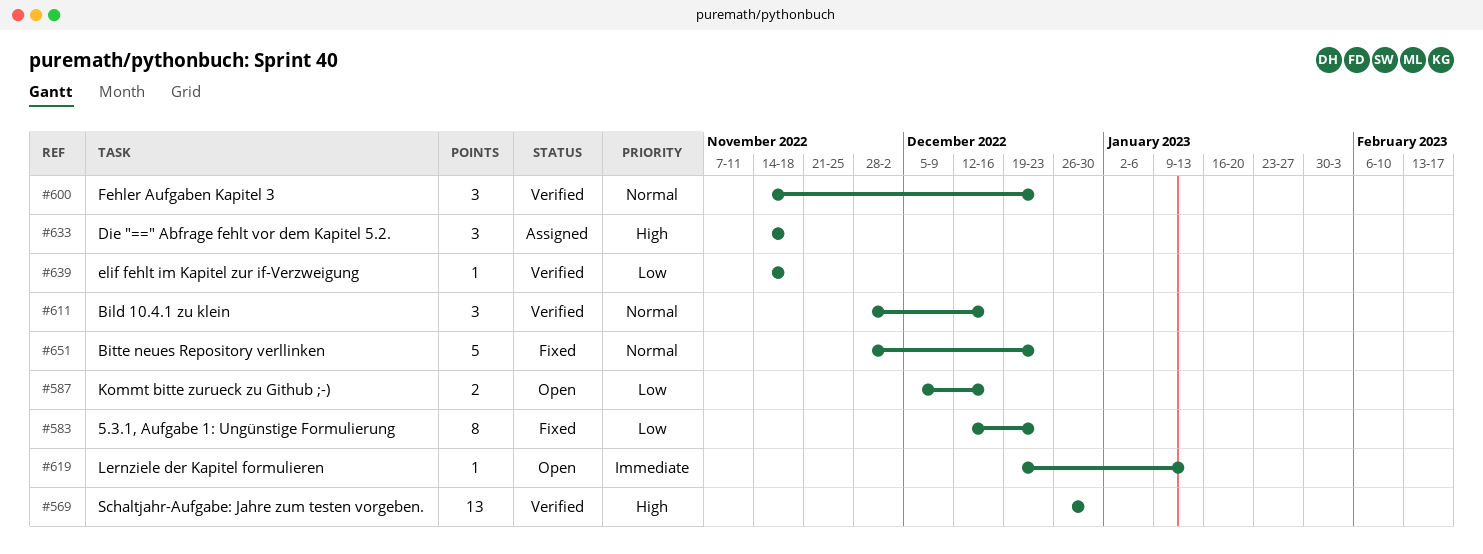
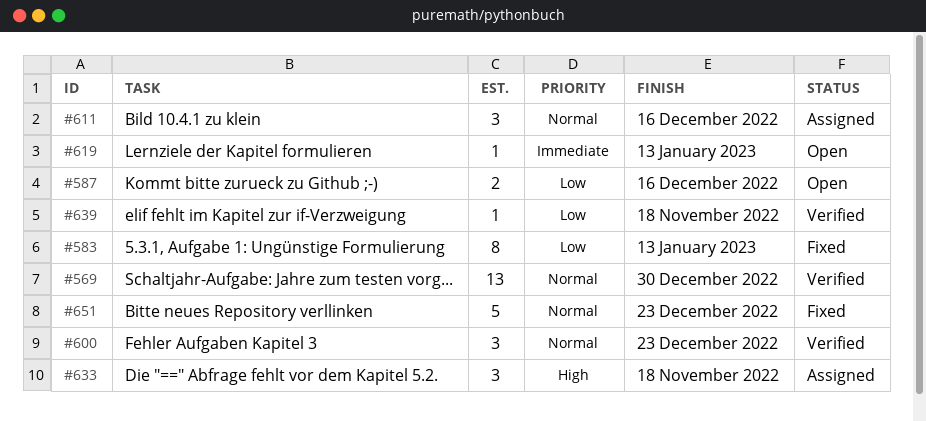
#569, priority: High -> Normal
#583, due: Dec 23 -> Jan 13
#611, status: Verified -> Assigned

